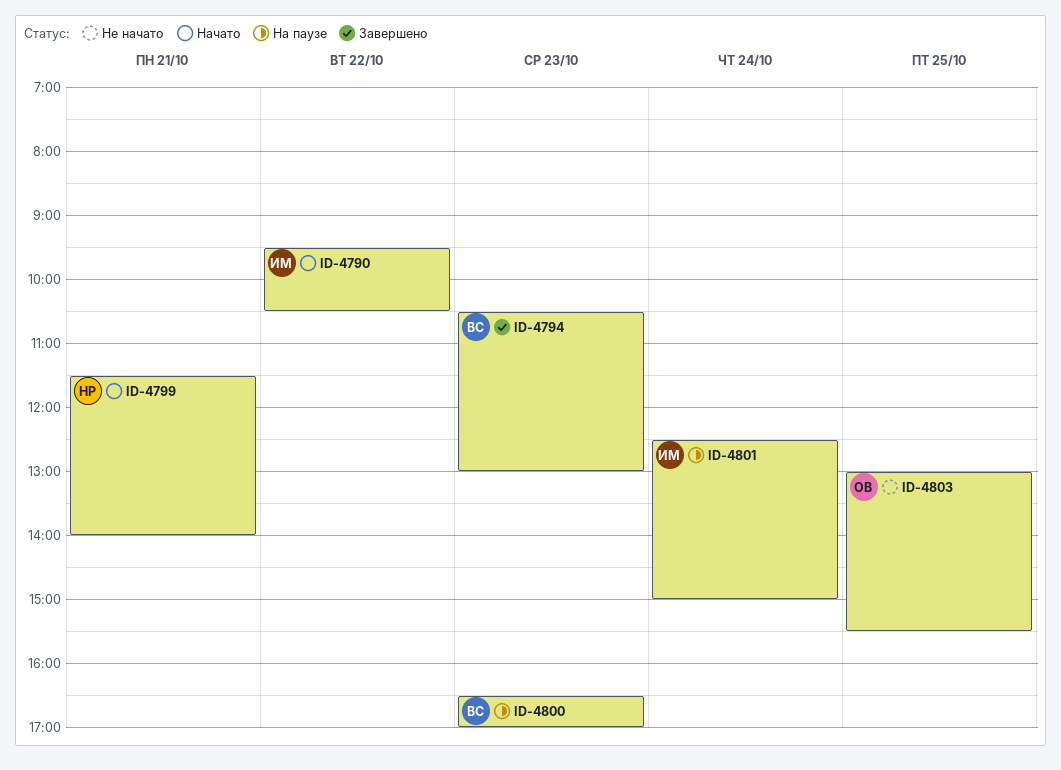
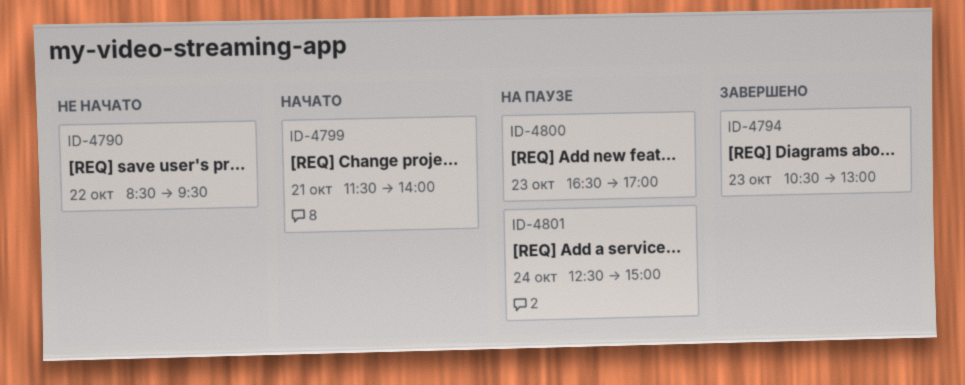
ID-4790, status: Начато -> Не начато
ID-4790, begins: 09:30 -> 08:30
ID-4790, ends: 10:30 -> 09:30
ID-4803: present -> none

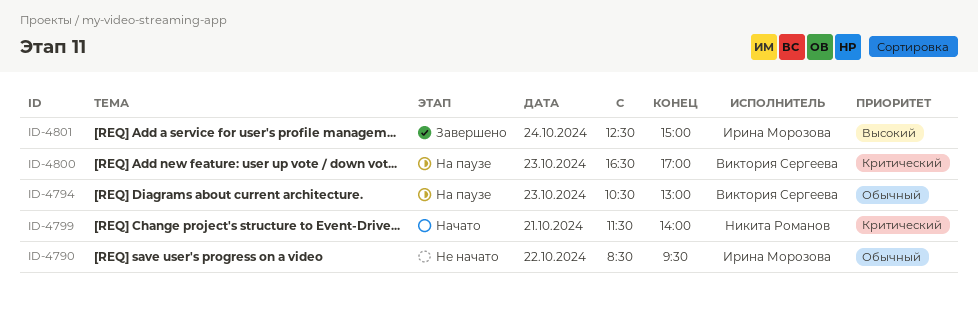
ID-4794, status: Завершено -> На паузе
ID-4801, status: На паузе -> Завершено

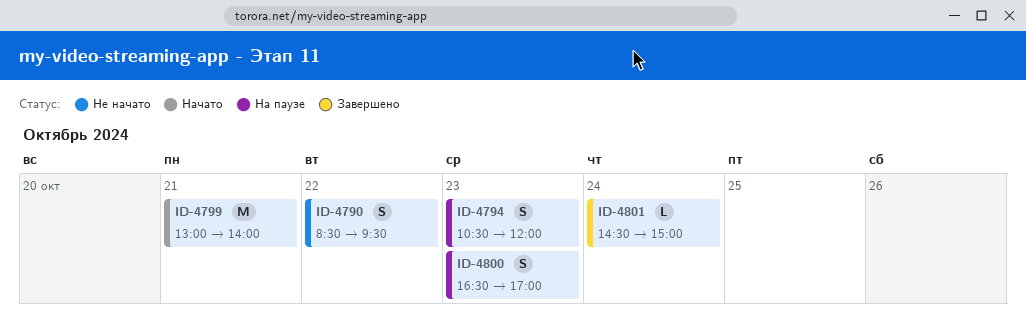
ID-4794, ends: 13:00 -> 12:00
ID-4799, begins: 11:30 -> 13:00
ID-4801, begins: 12:30 -> 14:30

